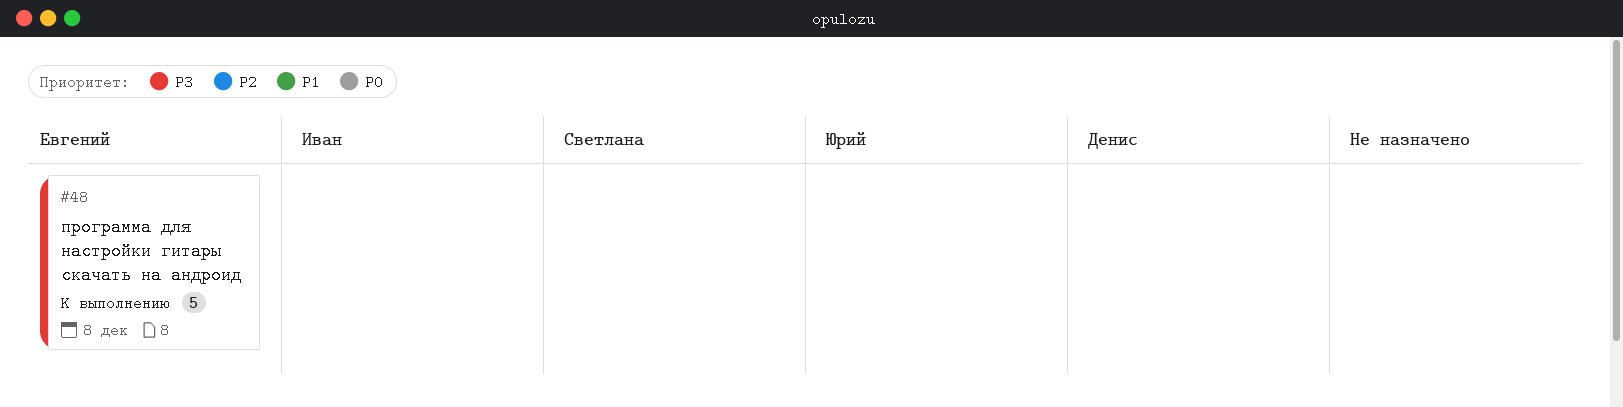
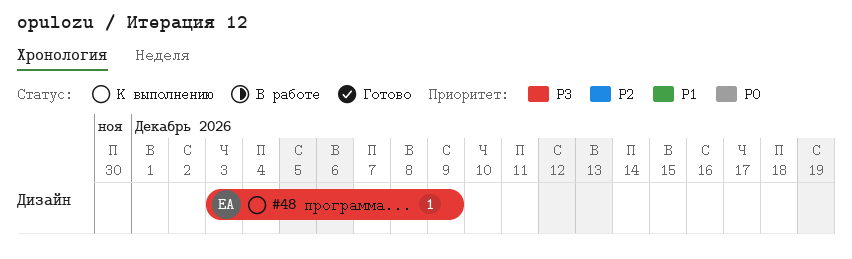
#48, estimate: 5 -> 1
#48, due: Dec 8 -> Dec 9

